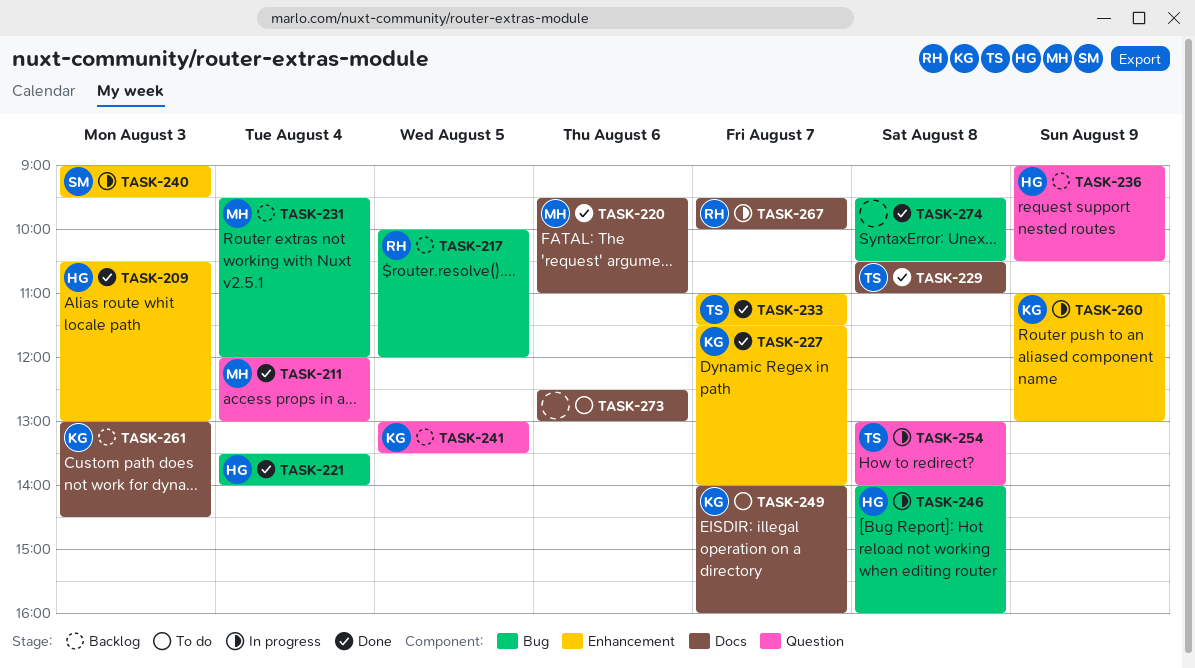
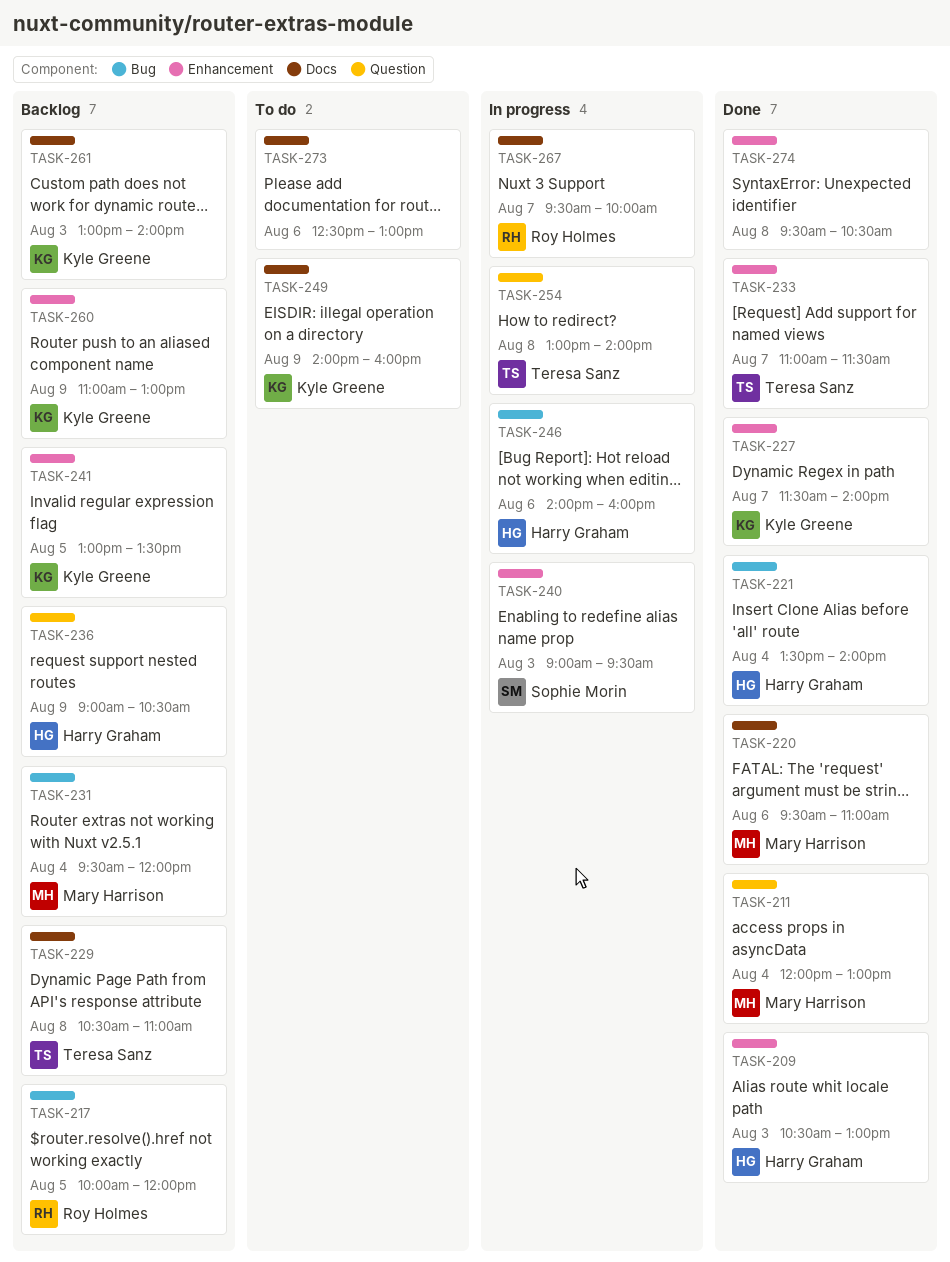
TASK-229, status: Done -> Backlog
TASK-241, label: Question -> Enhancement
TASK-246, day: Aug 8 -> Aug 6
TASK-249, day: Aug 7 -> Aug 9
TASK-260, status: In progress -> Backlog
TASK-261, ends: 14:30 -> 14:00
TASK-274, label: Bug -> Enhancement

